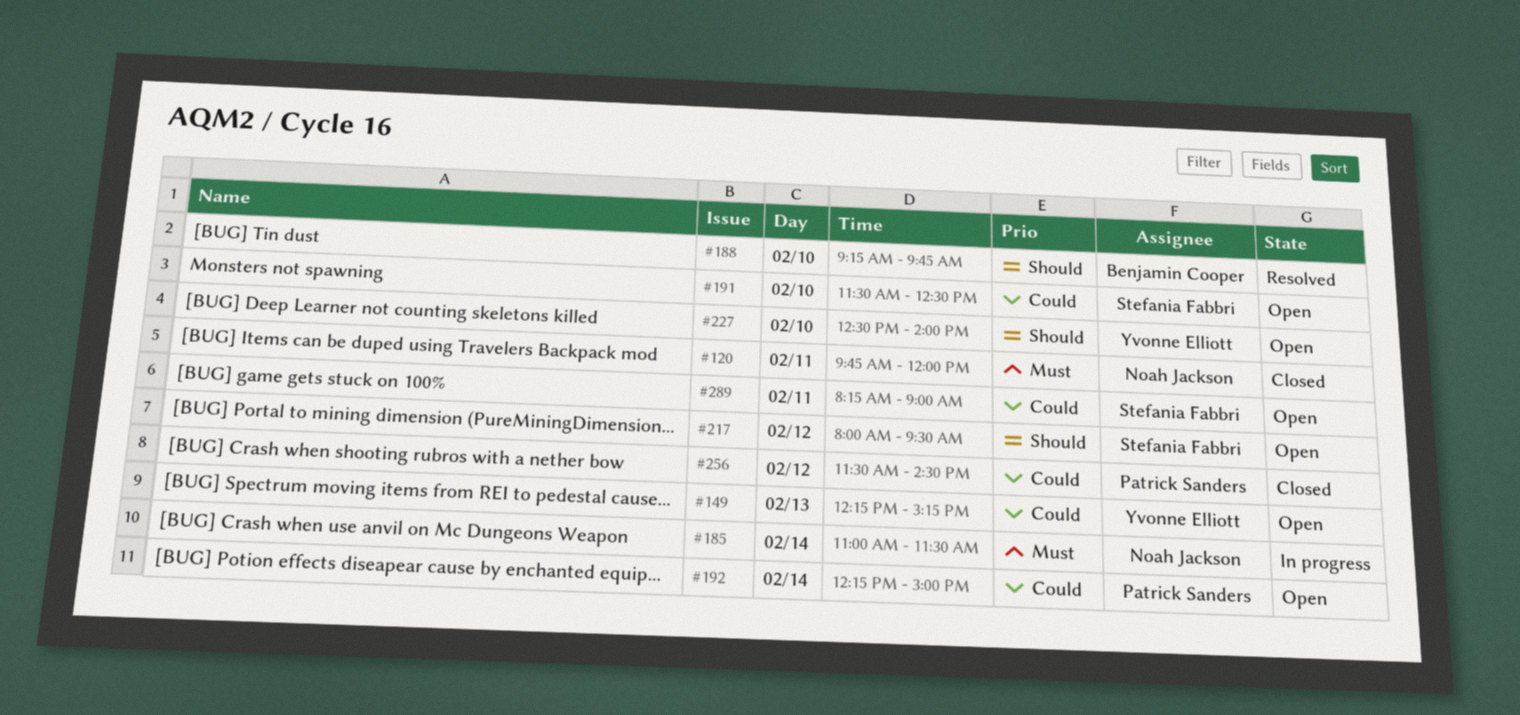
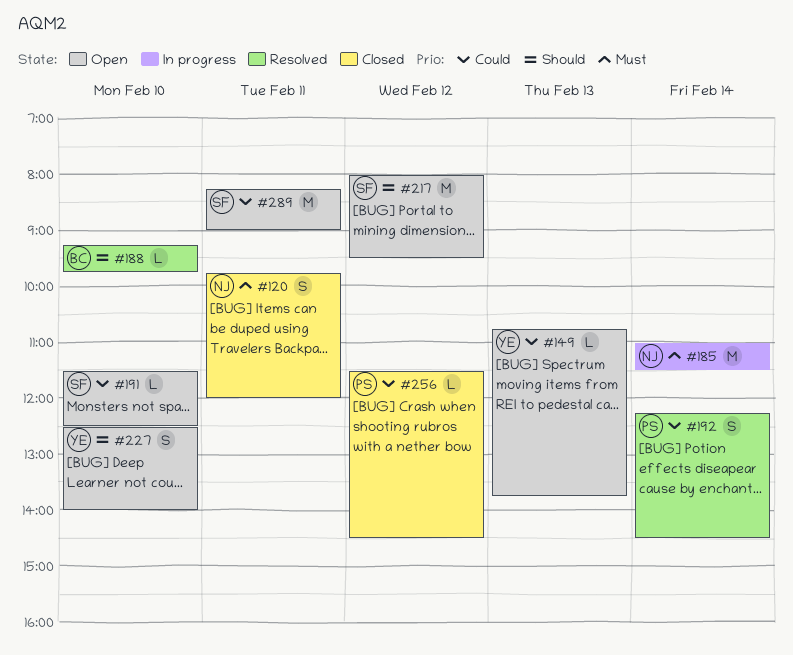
#149, begins: 12:15 -> 10:45
#149, ends: 15:15 -> 13:45
#192, status: Open -> Resolved
#192, ends: 15:00 -> 14:30

